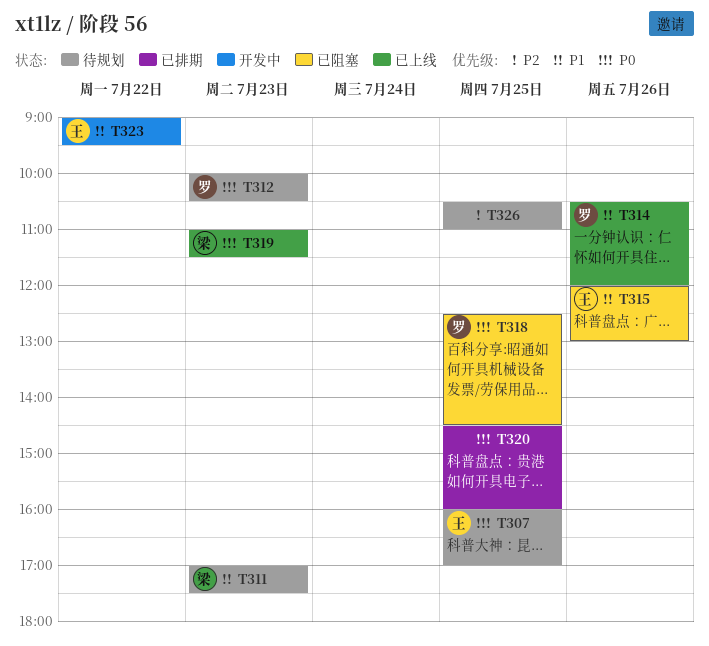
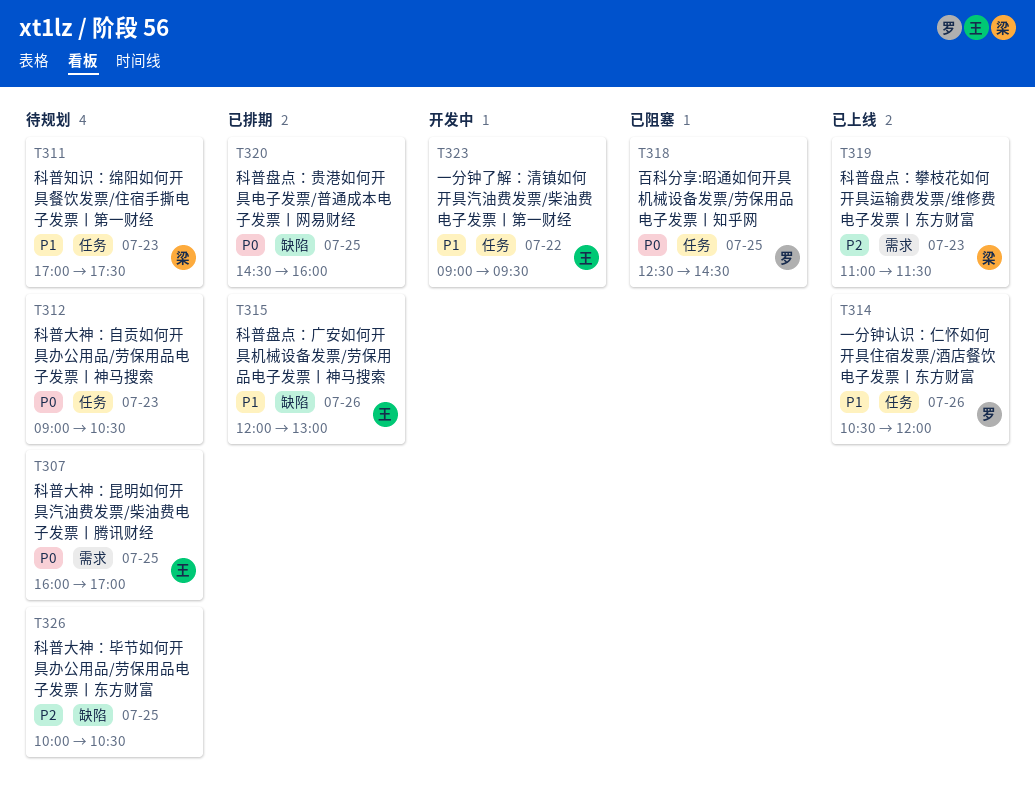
T312, owner: 罗 -> none
T312, begins: 10:00 -> 09:00
T315, status: 已阻塞 -> 已排期
T319, priority: P0 -> P2
T326, begins: 10:30 -> 10:00
T326, ends: 11:00 -> 10:30

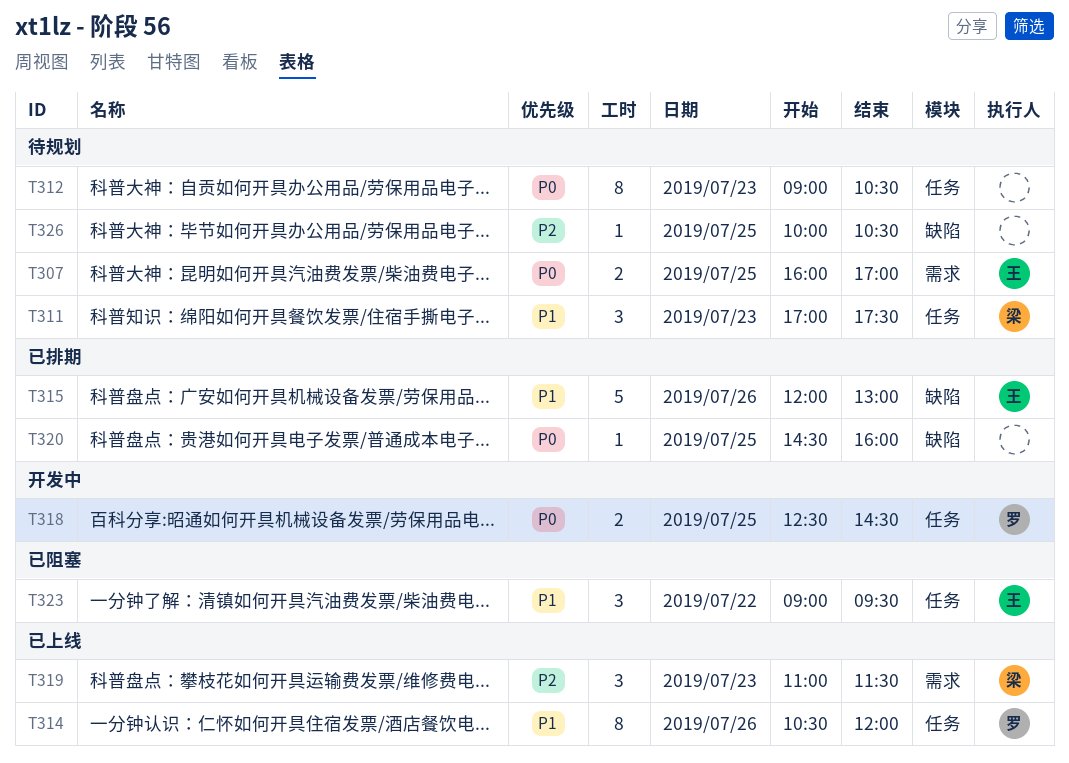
T318, status: 已阻塞 -> 开发中
T323, status: 开发中 -> 已阻塞

